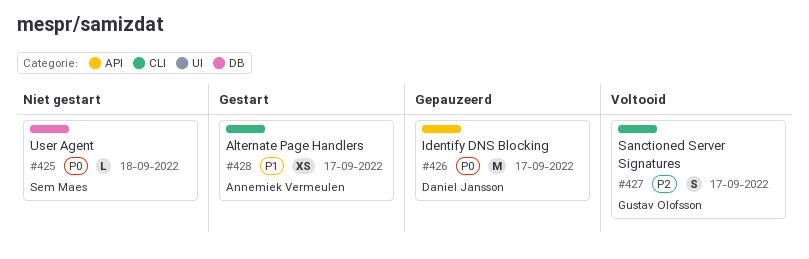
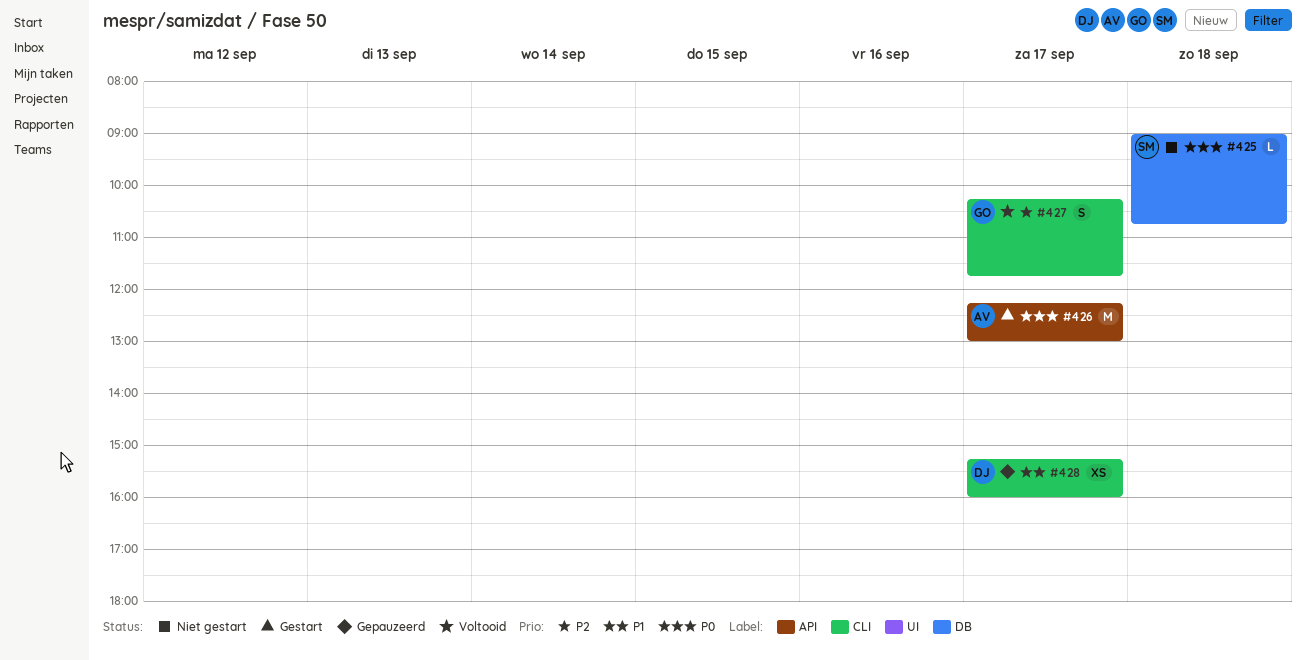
#426, status: Gepauzeerd -> Gestart
#426, owner: Daniel Jansson -> Annemiek Vermeulen
#428, status: Gestart -> Gepauzeerd
#428, owner: Annemiek Vermeulen -> Daniel Jansson

